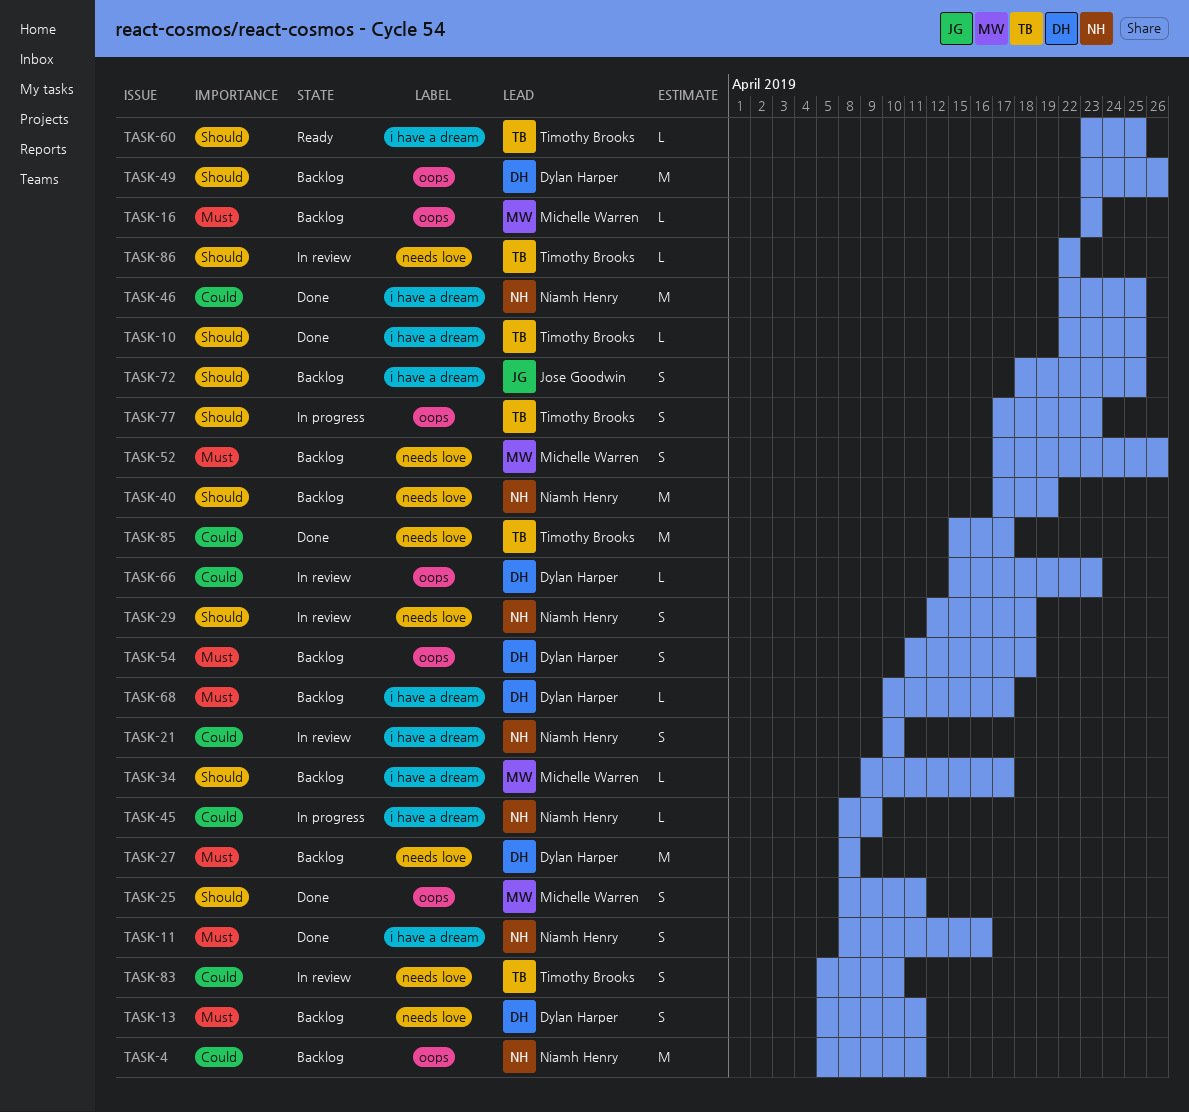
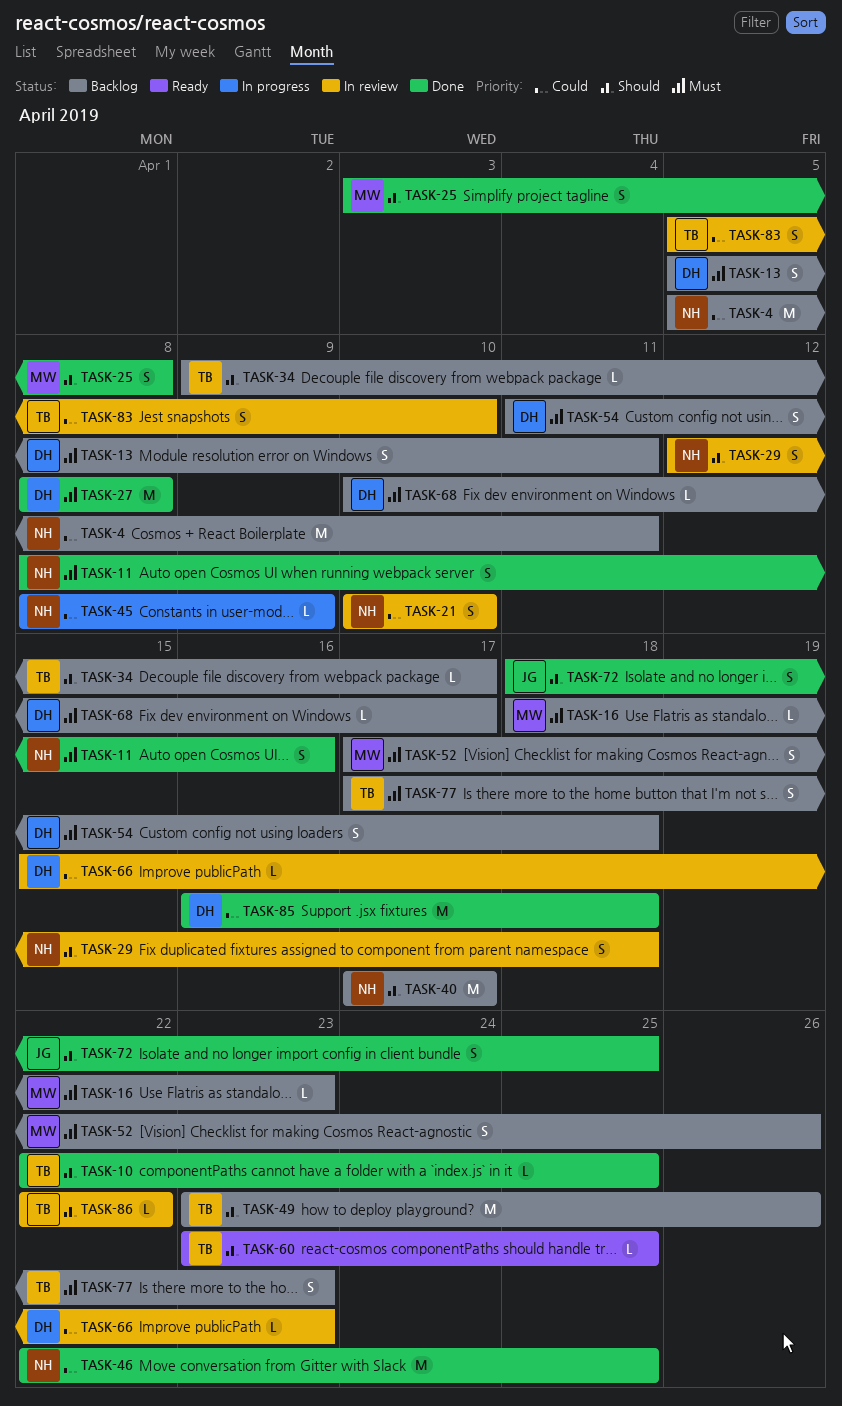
TASK-16, start: Apr 23 -> Apr 18
TASK-25, start: Apr 8 -> Apr 3
TASK-25, due: Apr 11 -> Apr 8
TASK-27, status: Backlog -> Done
TASK-34, owner: Michelle Warren -> Timothy Brooks
TASK-40, due: Apr 19 -> Apr 17
TASK-49, owner: Dylan Harper -> Timothy Brooks
TASK-72, status: Backlog -> Done
TASK-77, status: In progress -> Backlog
TASK-77, priority: Should -> Must
TASK-85, owner: Timothy Brooks -> Dylan Harper
TASK-85, start: Apr 15 -> Apr 16
TASK-85, due: Apr 17 -> Apr 18

